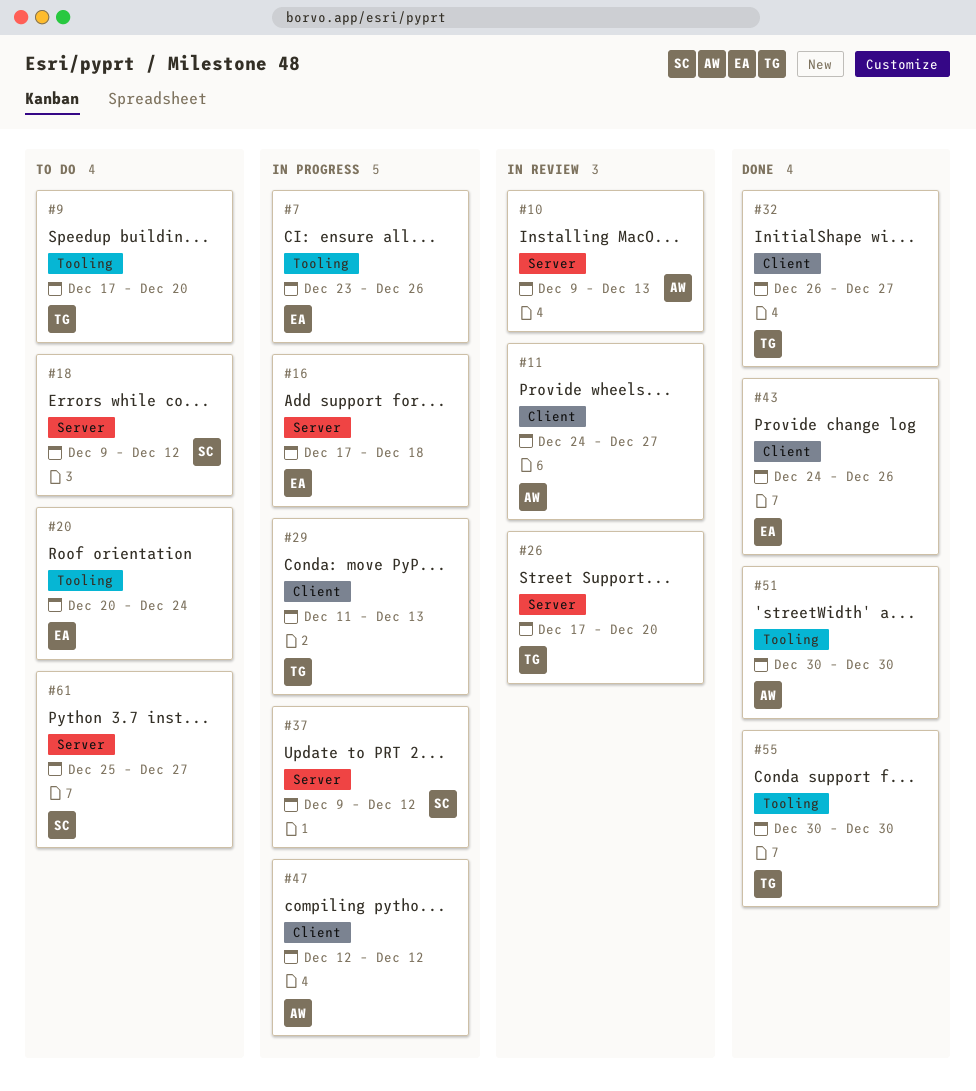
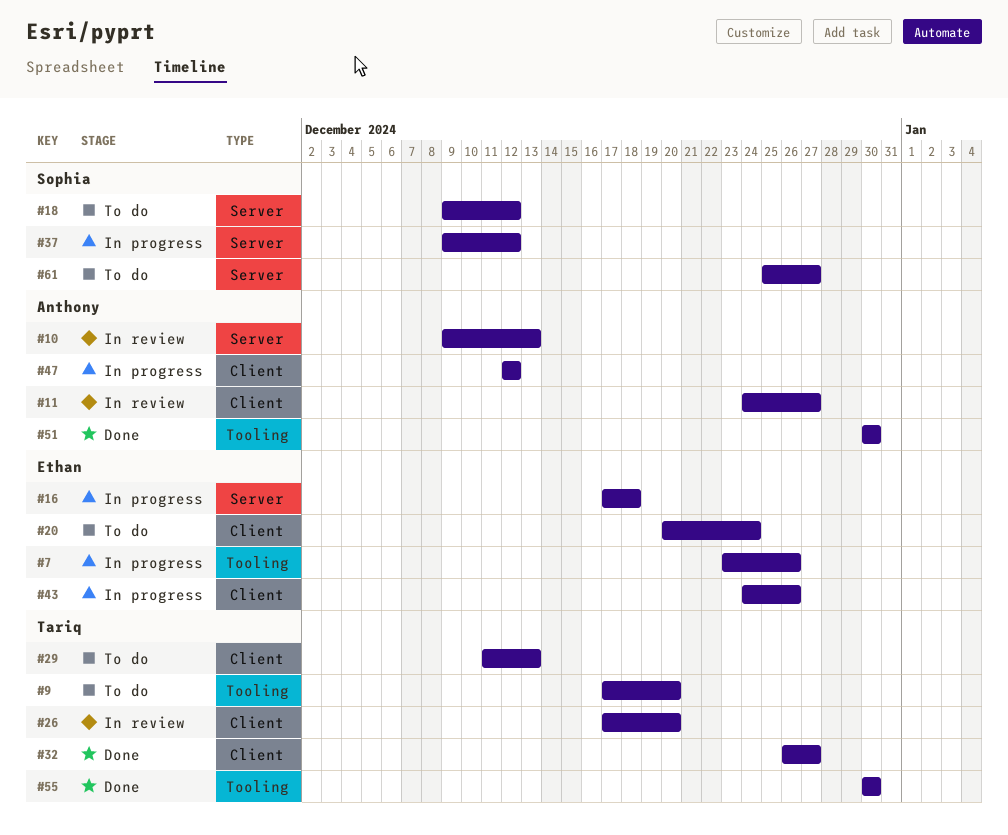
#20, label: Tooling -> Client
#26, label: Server -> Client
#29, status: In progress -> To do
#43, status: Done -> In progress

